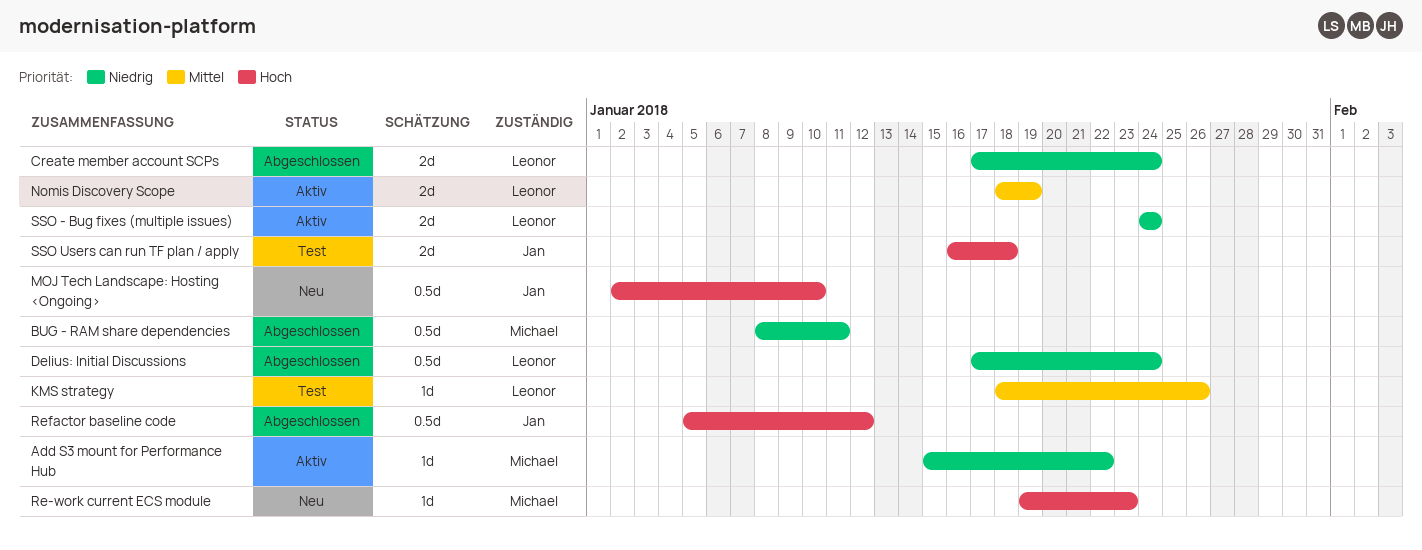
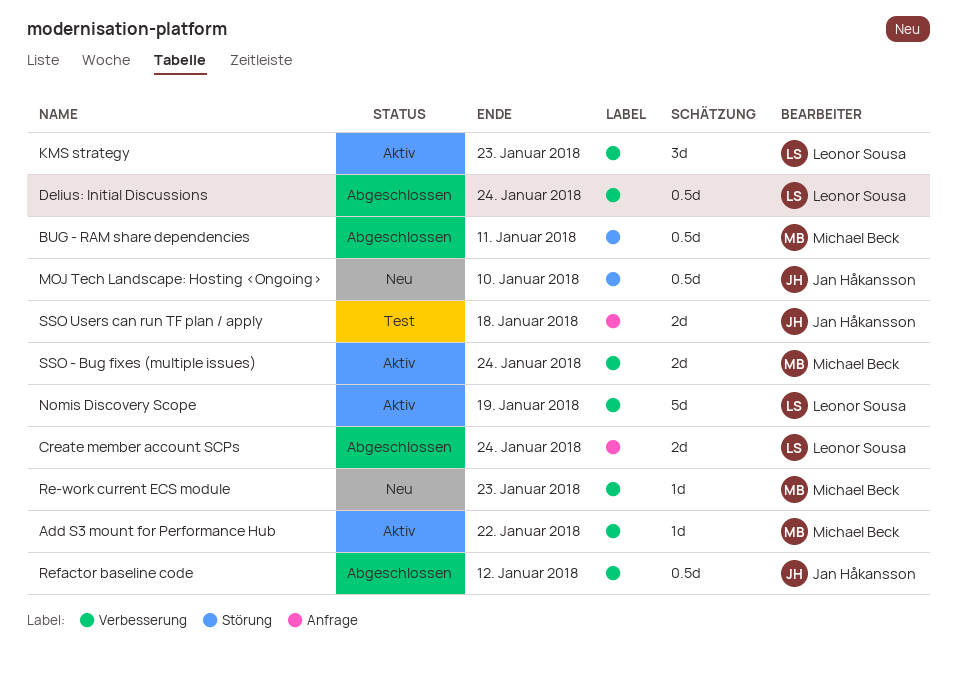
KMS strategy, status: Test -> Aktiv
KMS strategy, estimate: 1d -> 3d
KMS strategy, due: Jan 26 -> Jan 23
Nomis Discovery Scope, estimate: 2d -> 5d
SSO - Bug fixes (multiple issues), owner: Leonor Sousa -> Michael Beck

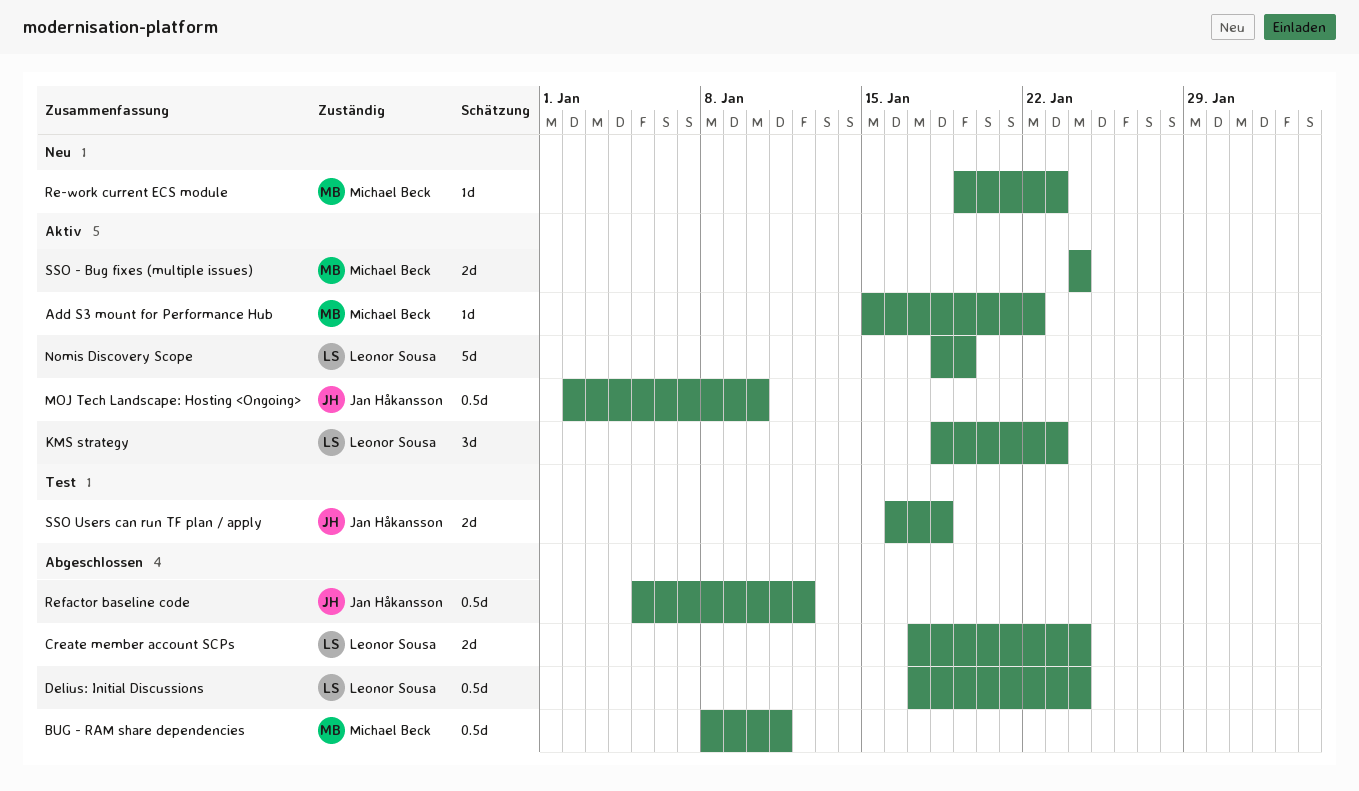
MOJ Tech Landscape: Hosting <Ongoing>, status: Neu -> Aktiv

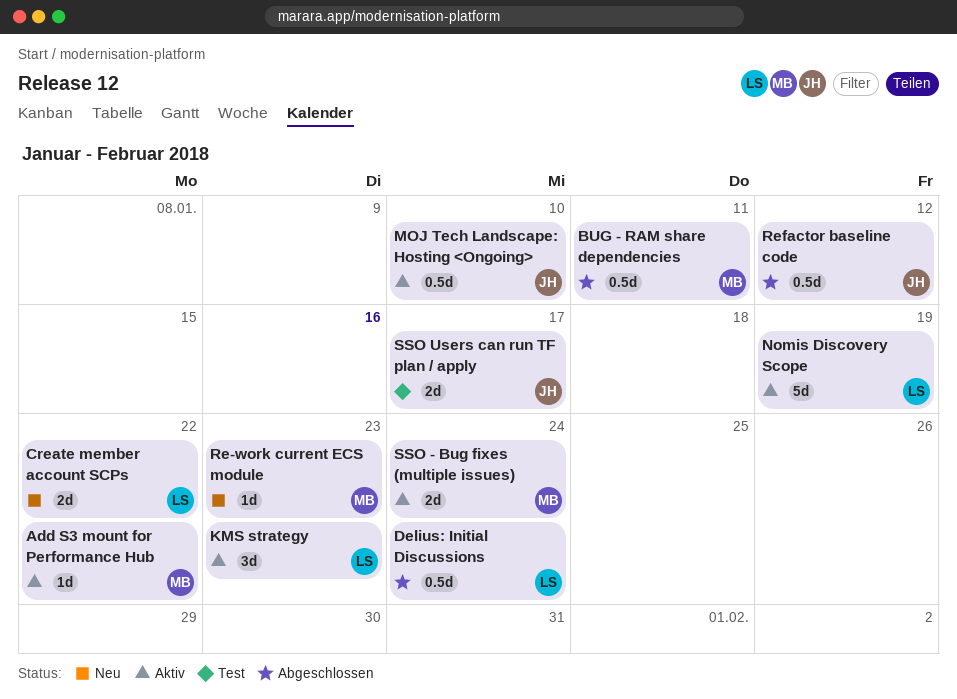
Create member account SCPs, status: Abgeschlossen -> Neu
Create member account SCPs, due: Jan 24 -> Jan 22
SSO Users can run TF plan / apply, due: Jan 18 -> Jan 17

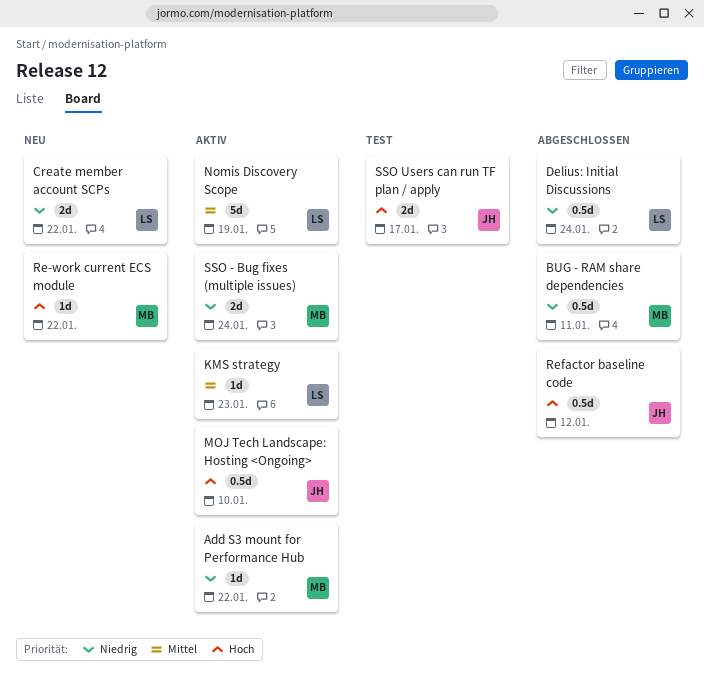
KMS strategy, estimate: 3d -> 1d
Re-work current ECS module, due: Jan 23 -> Jan 22

